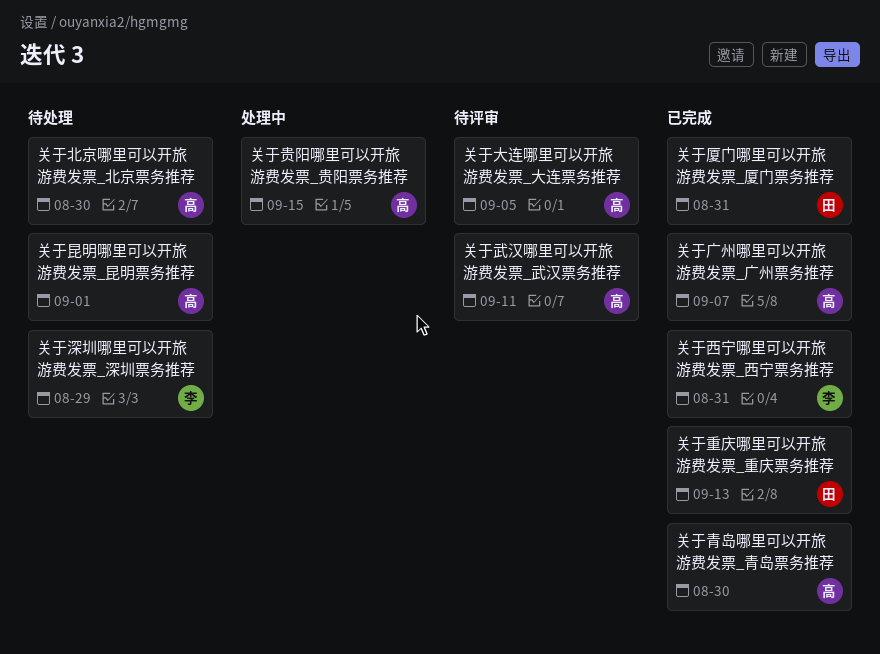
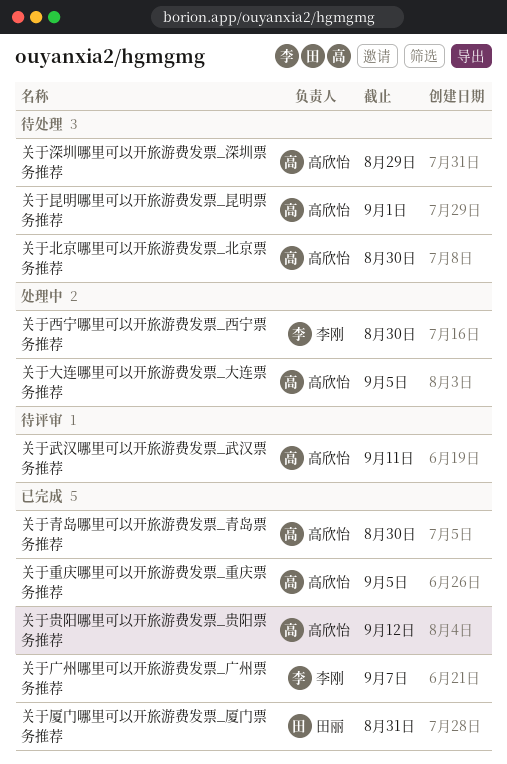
关于大连哪里可以开旅游费发票_大连票务推荐, status: 待评审 -> 处理中
关于广州哪里可以开旅游费发票_广州票务推荐, owner: 高欣怡 -> 李刚
关于深圳哪里可以开旅游费发票_深圳票务推荐, owner: 李刚 -> 高欣怡
关于西宁哪里可以开旅游费发票_西宁票务推荐, status: 已完成 -> 处理中
关于西宁哪里可以开旅游费发票_西宁票务推荐, due: Aug 31 -> Aug 30
关于贵阳哪里可以开旅游费发票_贵阳票务推荐, status: 处理中 -> 已完成
关于贵阳哪里可以开旅游费发票_贵阳票务推荐, due: Sep 15 -> Sep 12
关于重庆哪里可以开旅游费发票_重庆票务推荐, owner: 田丽 -> 高欣怡
关于重庆哪里可以开旅游费发票_重庆票务推荐, due: Sep 13 -> Sep 5

